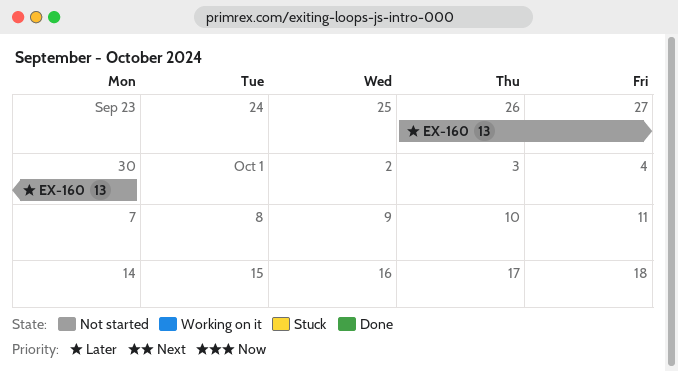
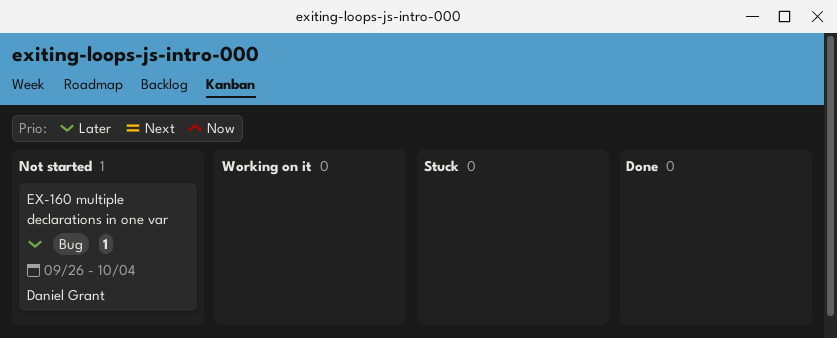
EX-160, estimate: 13 -> 1
EX-160, due: Sep 30 -> Oct 4

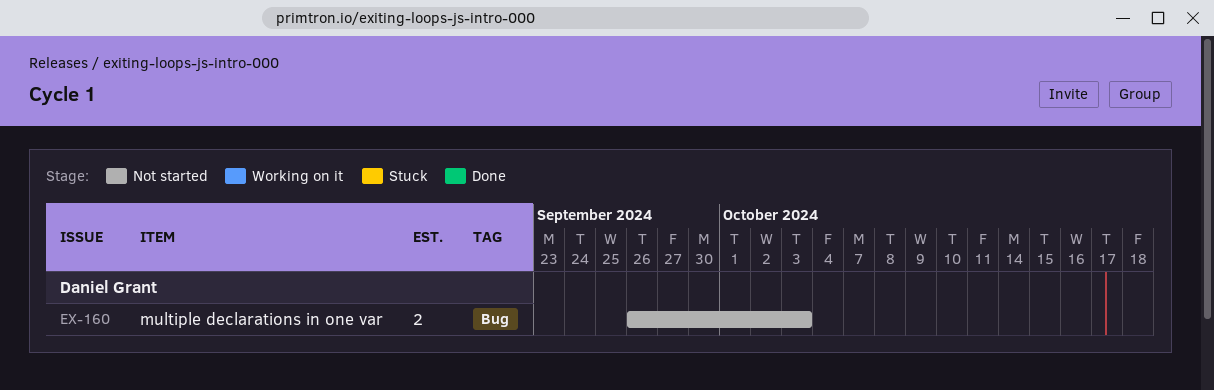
EX-160, estimate: 1 -> 2
EX-160, due: Oct 4 -> Oct 3

